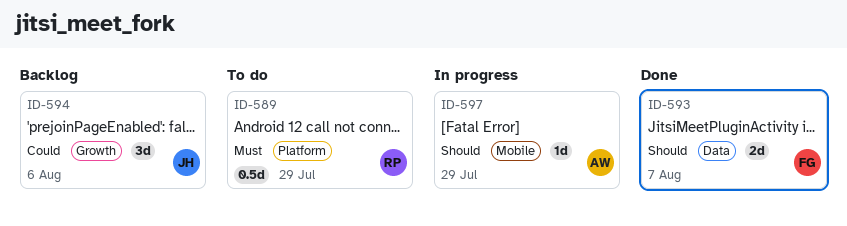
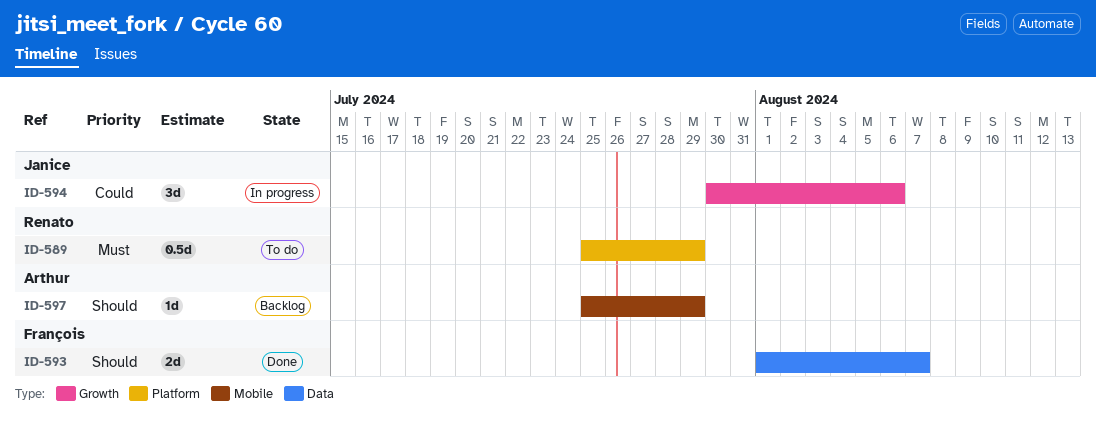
ID-594, status: Backlog -> In progress
ID-597, status: In progress -> Backlog

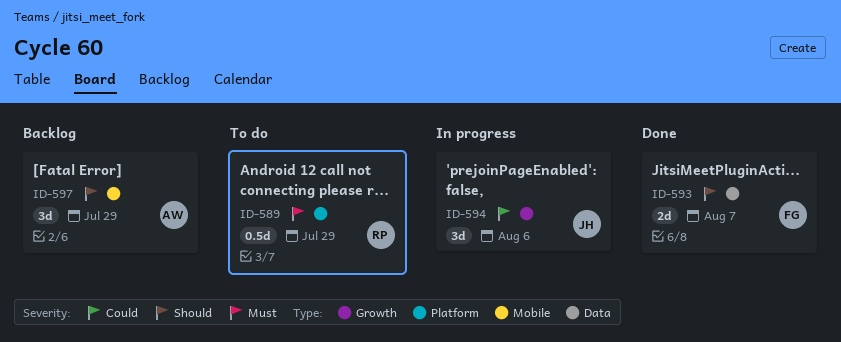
ID-597, estimate: 1d -> 3d

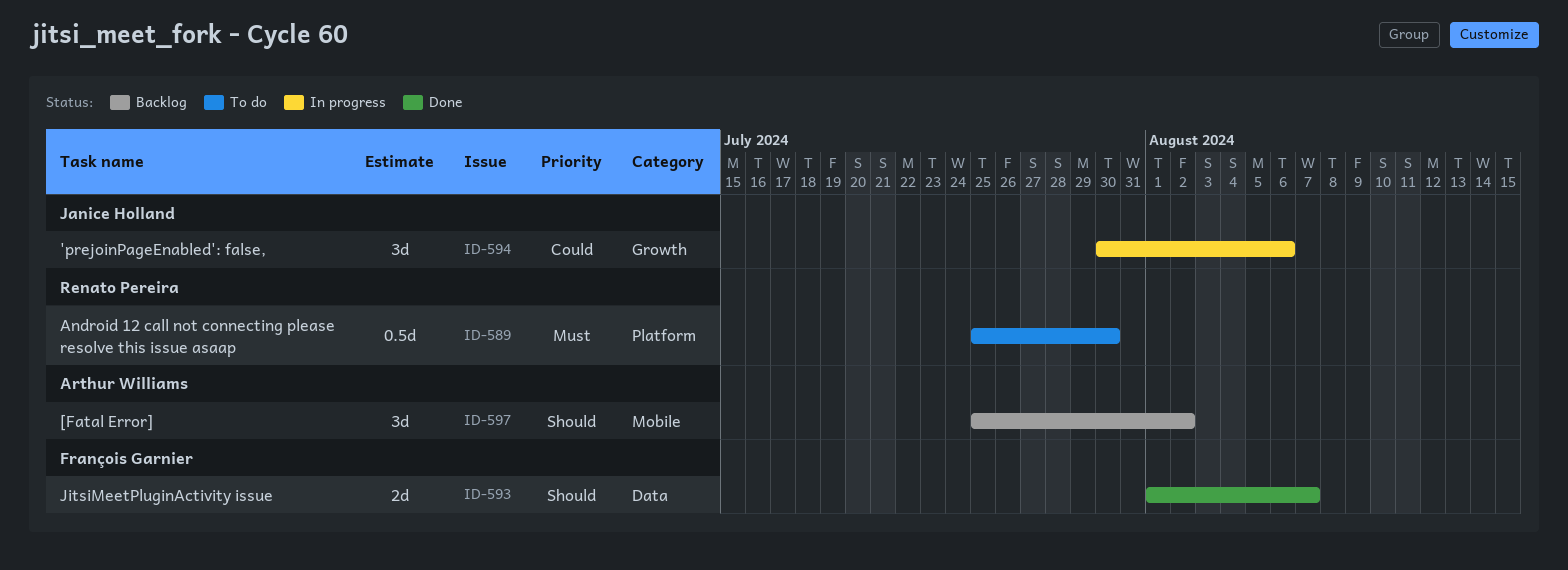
ID-589, due: Jul 29 -> Jul 30
ID-597, due: Jul 29 -> Aug 2

